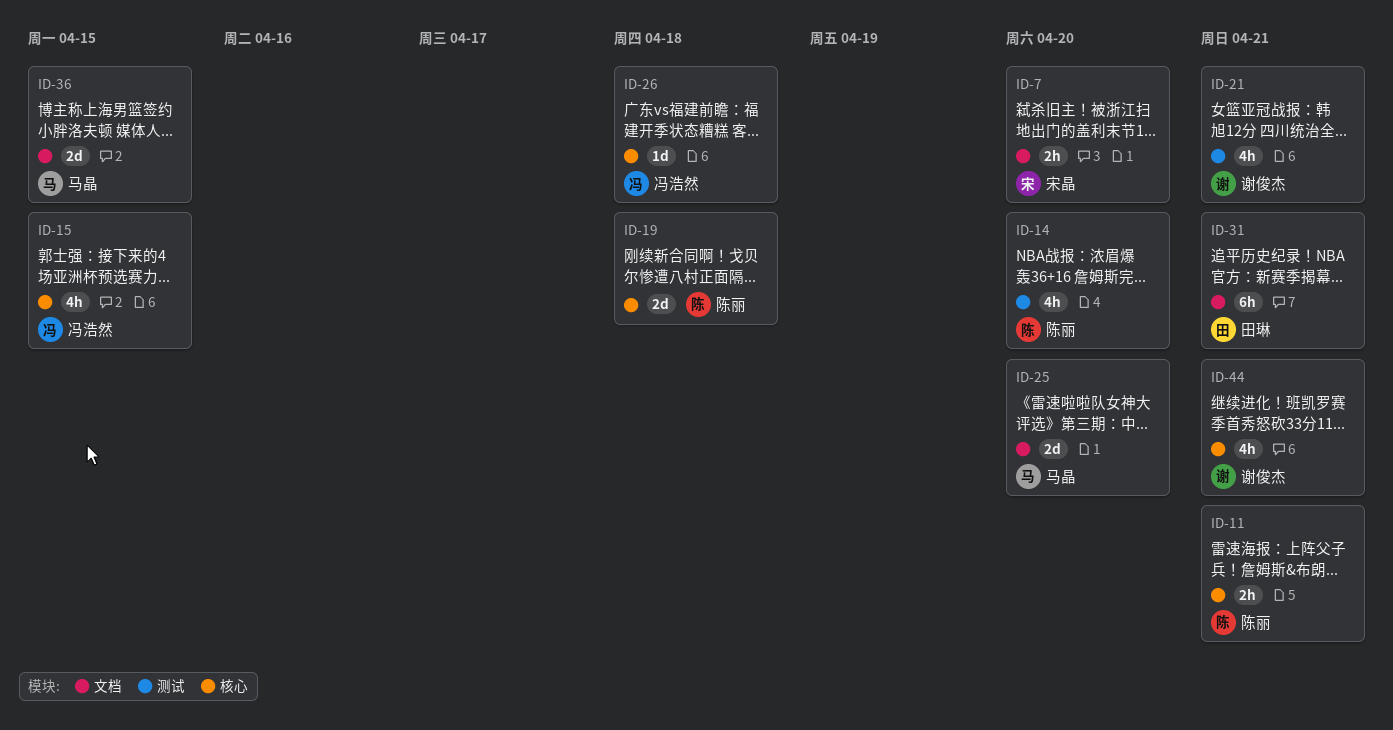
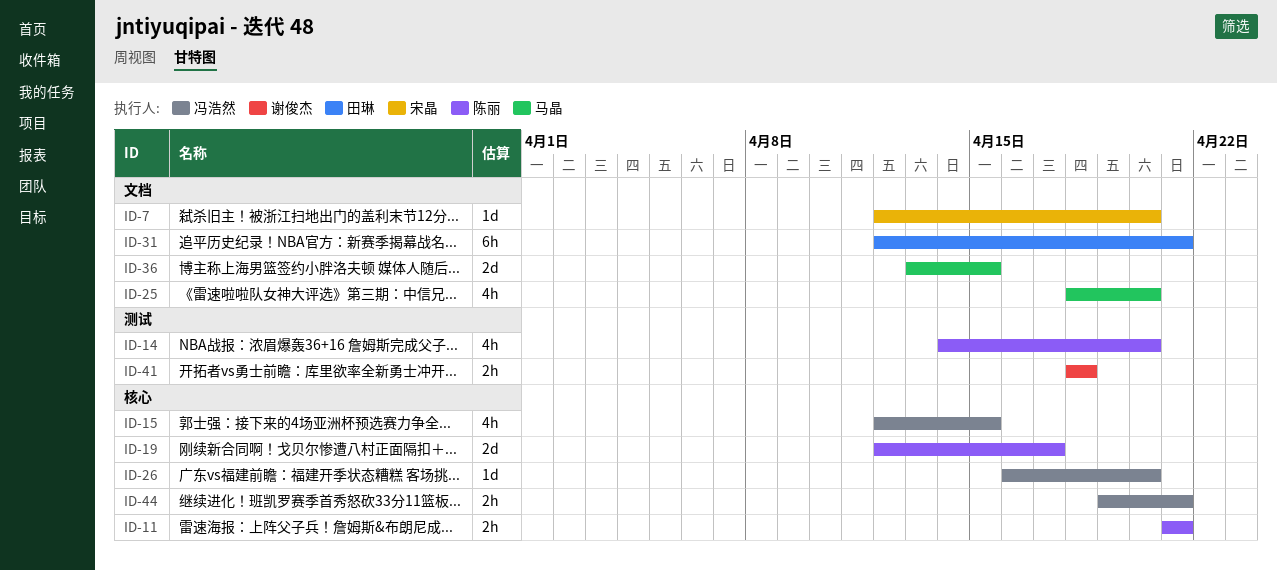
ID-7, estimate: 2h -> 1d
ID-19, due: Apr 18 -> Apr 17
ID-21: present -> none
ID-25, estimate: 2d -> 4h
ID-26, due: Apr 18 -> Apr 20
ID-41: none -> present
ID-44, owner: 谢俊杰 -> 冯浩然
ID-44, estimate: 4h -> 2h

